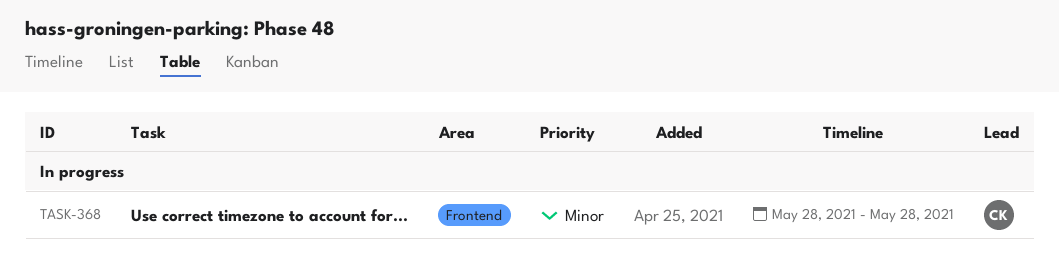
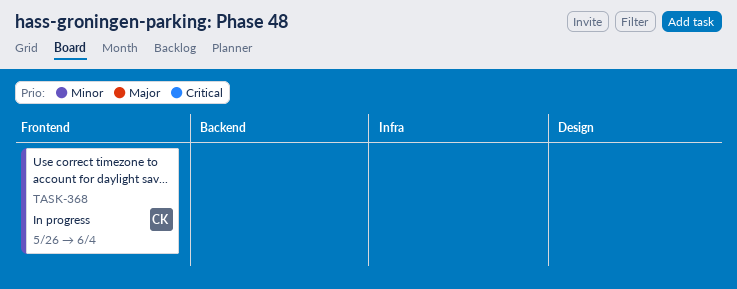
TASK-368, start: May 28 -> May 26
TASK-368, due: May 28 -> Jun 4

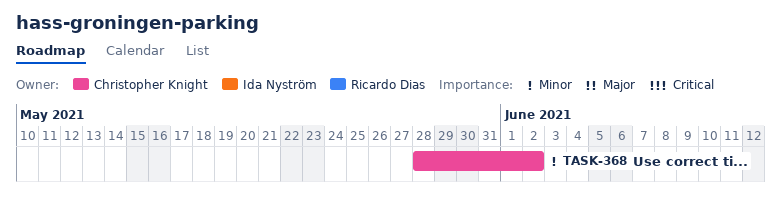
TASK-368, start: May 26 -> May 28
TASK-368, due: Jun 4 -> Jun 2

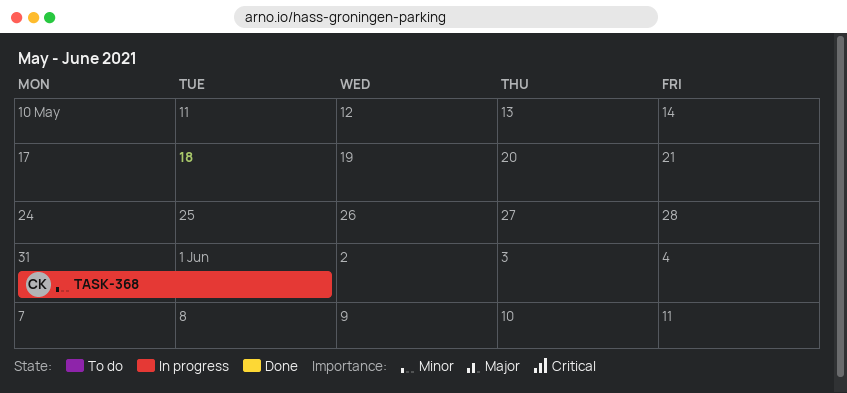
TASK-368, start: May 28 -> May 31
TASK-368, due: Jun 2 -> Jun 1

